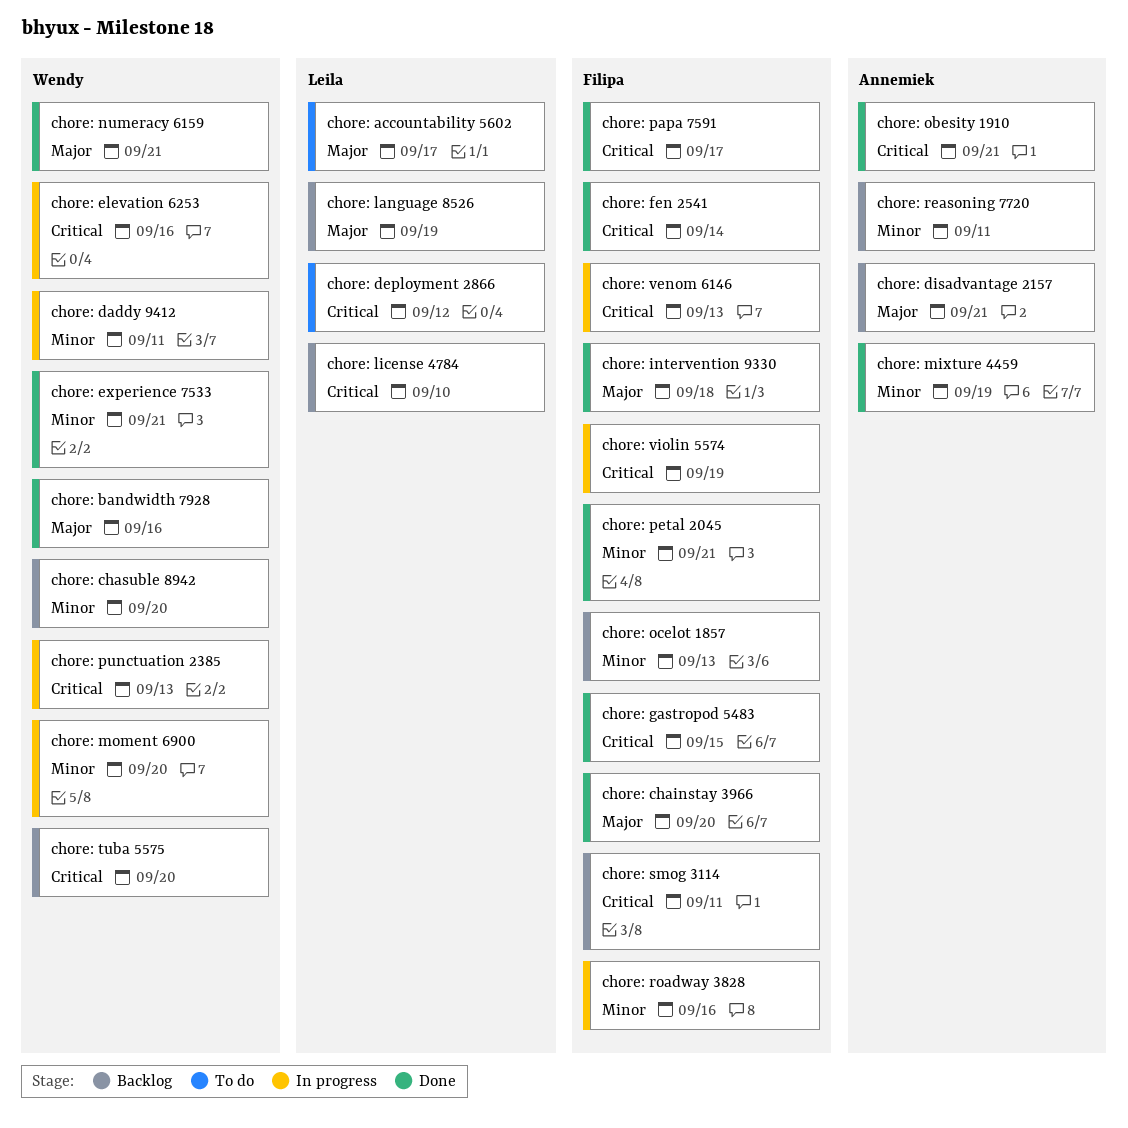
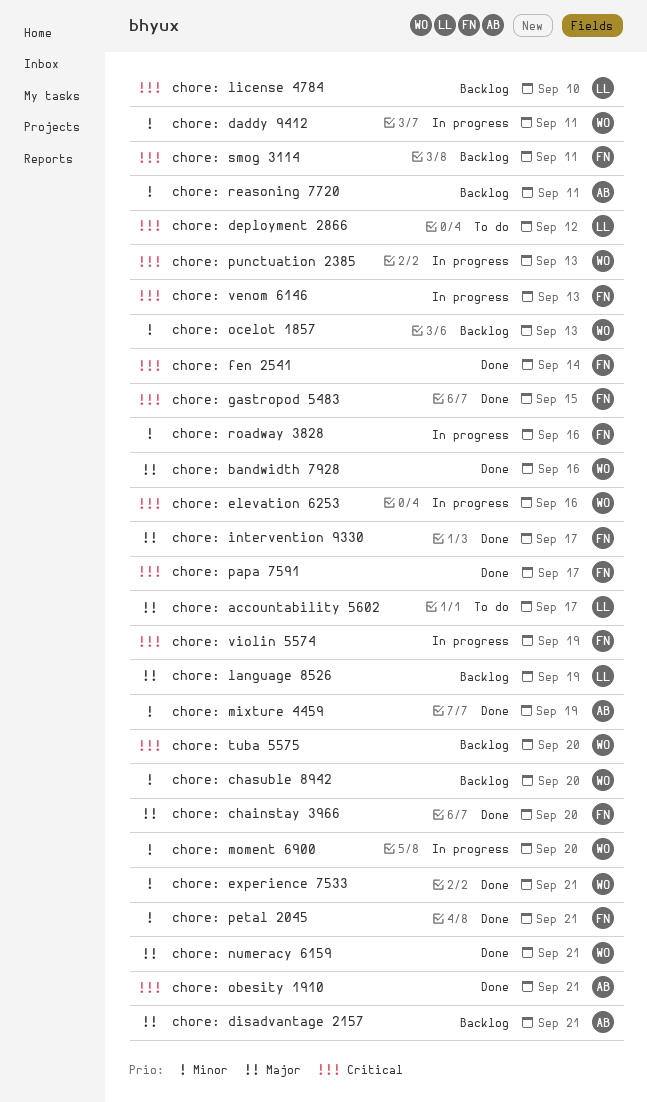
chore: intervention 9330, due: Sep 18 -> Sep 17
chore: ocelot 1857, owner: Filipa -> Wendy

